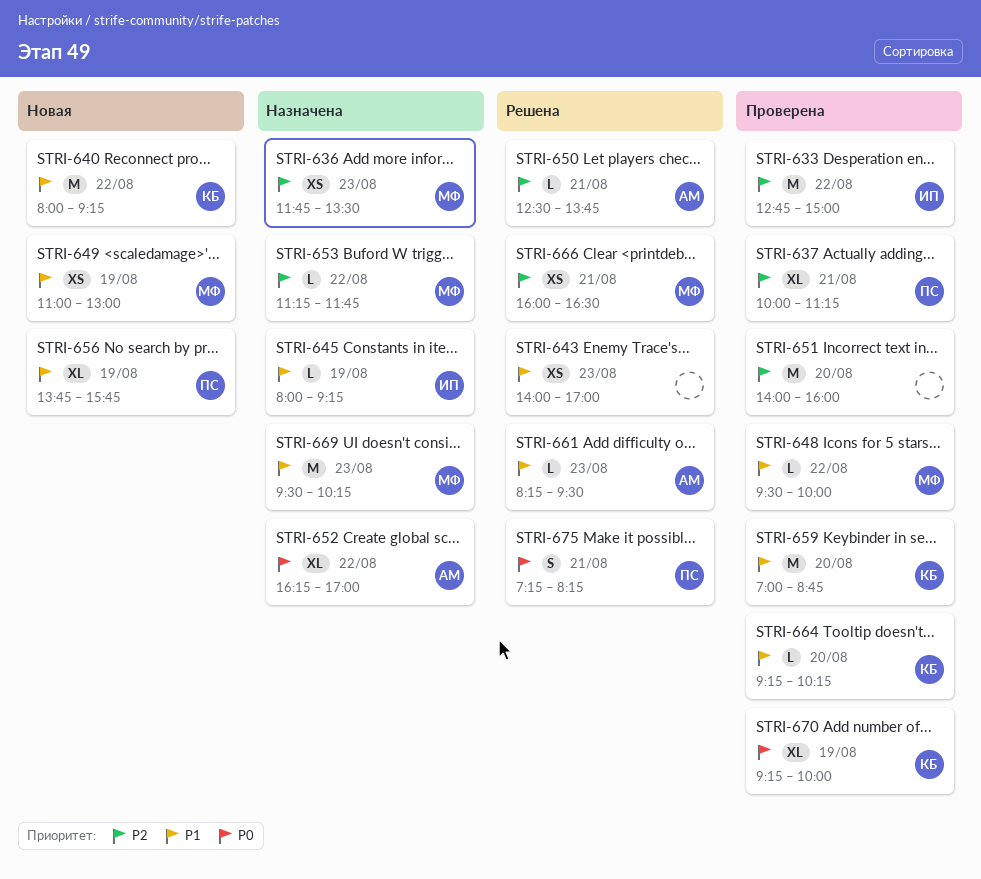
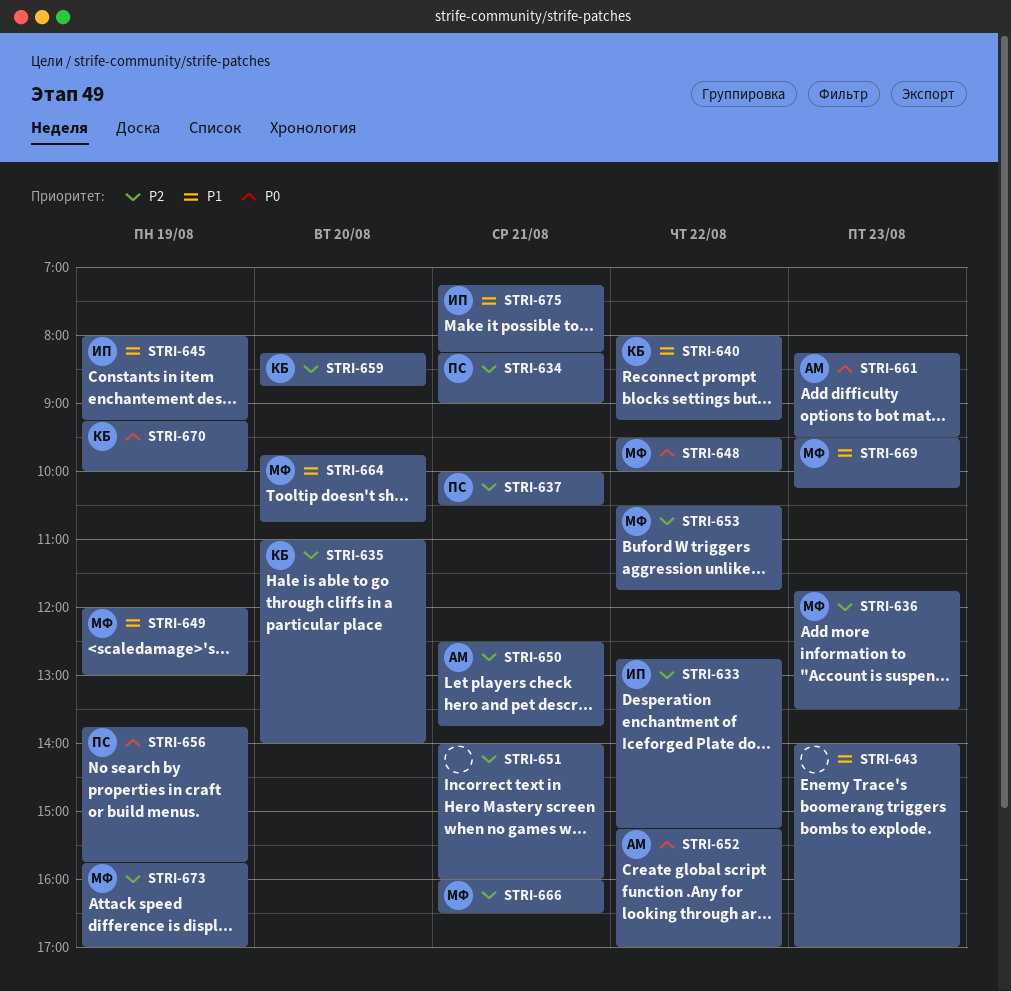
STRI-633, ends: 15:00 -> 15:15
STRI-634: none -> present
STRI-635: none -> present
STRI-637, ends: 11:15 -> 10:30
STRI-648, priority: P1 -> P0
STRI-649, begins: 11:00 -> 12:00
STRI-651, day: Aug 20 -> Aug 21
STRI-652, begins: 16:15 -> 15:15
STRI-653, begins: 11:15 -> 10:30
STRI-656, priority: P1 -> P0
STRI-659, priority: P1 -> P2
STRI-659, begins: 07:00 -> 08:15
STRI-661, priority: P1 -> P0
STRI-664, owner: КБ -> МФ
STRI-664, begins: 09:15 -> 09:45
STRI-664, ends: 10:15 -> 10:45
STRI-673: none -> present
STRI-675, owner: ПС -> ИП
STRI-675, priority: P0 -> P1

